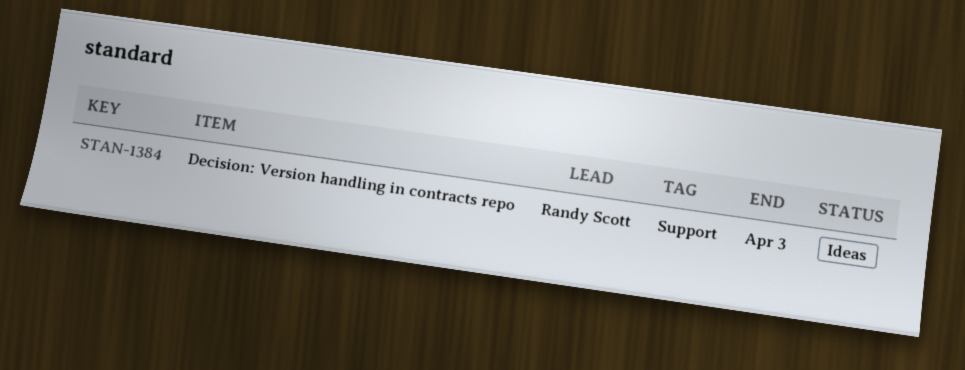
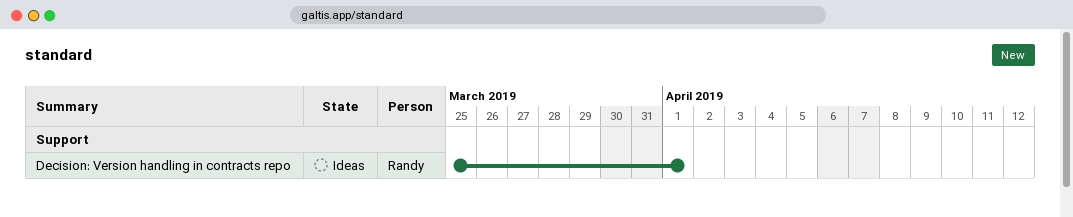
Decision: Version handling in contracts repo, due: Apr 3 -> Apr 1

